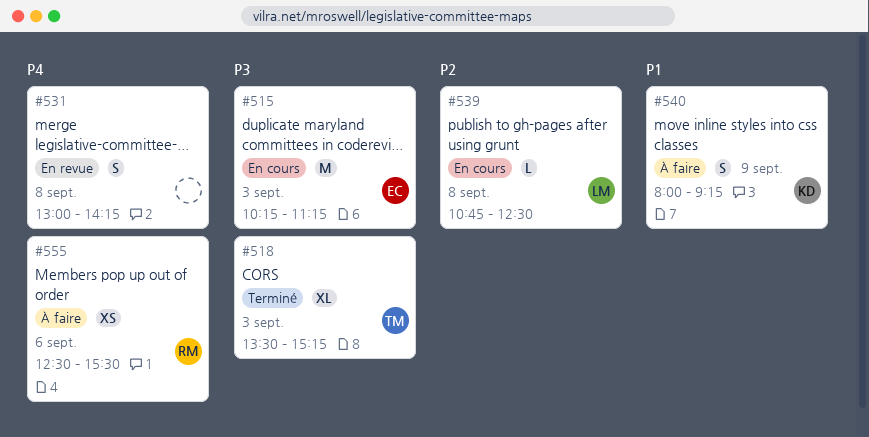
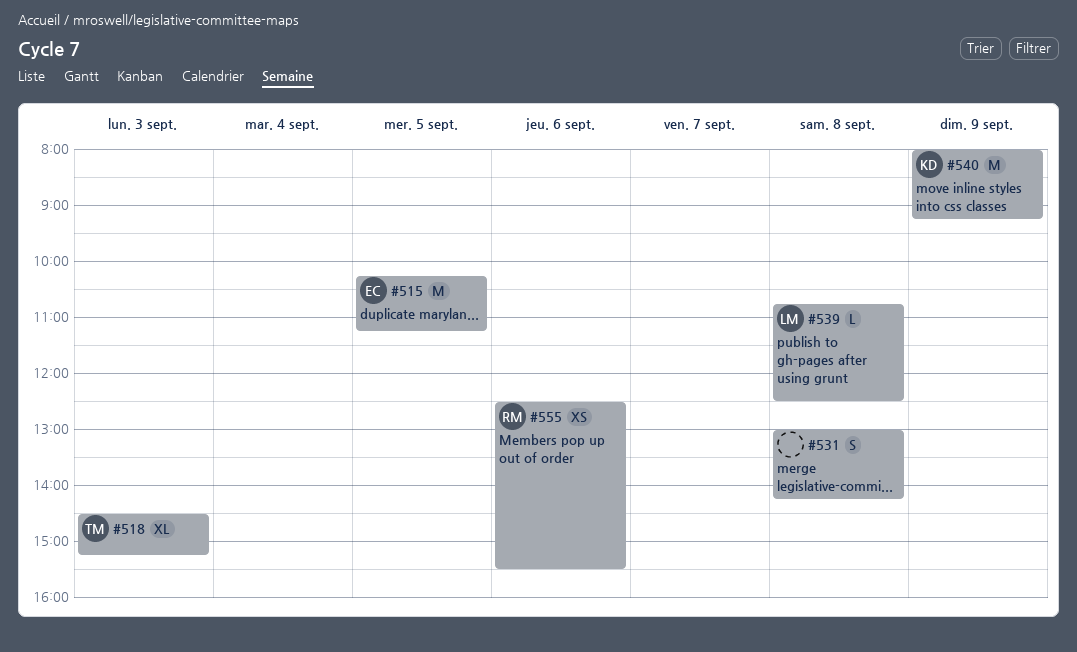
#515, day: Sep 3 -> Sep 5
#518, begins: 13:30 -> 14:30
#540, estimate: S -> M

